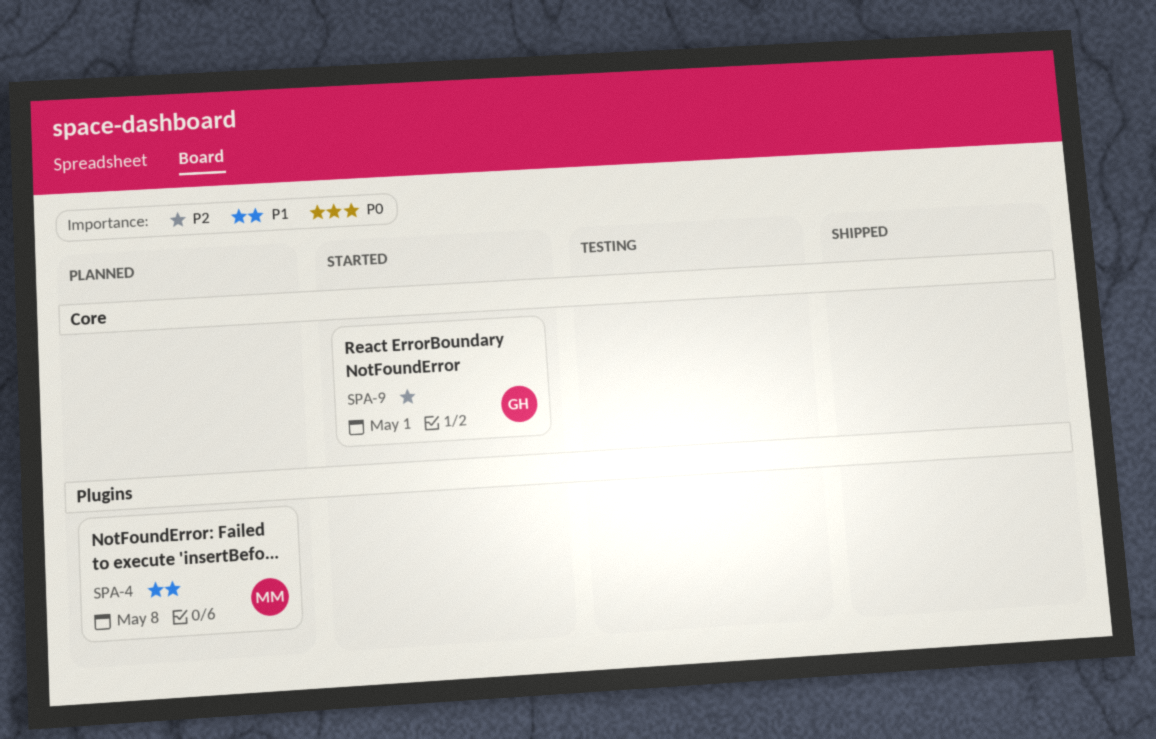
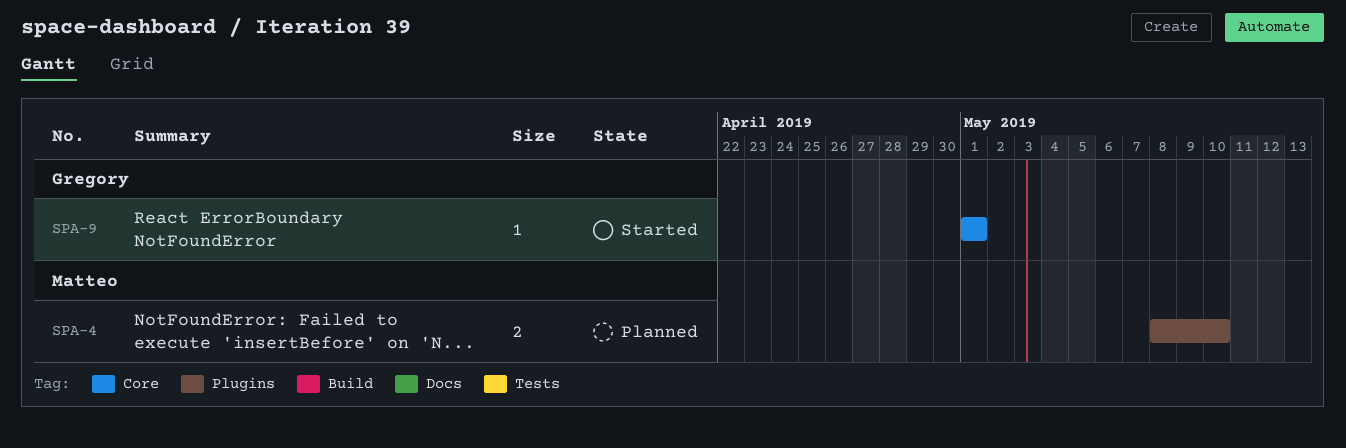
SPA-4, due: May 8 -> May 10

